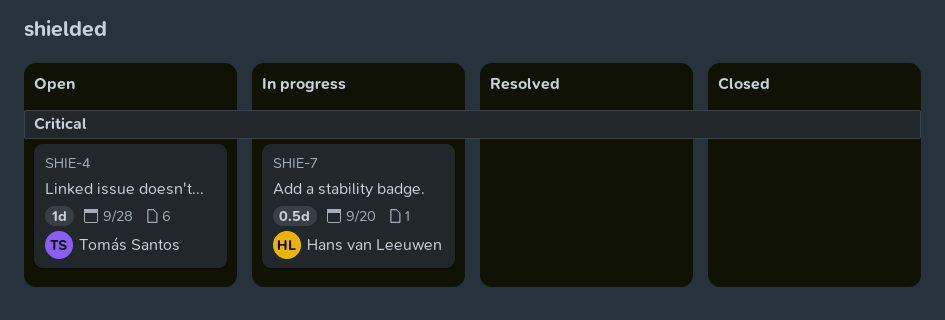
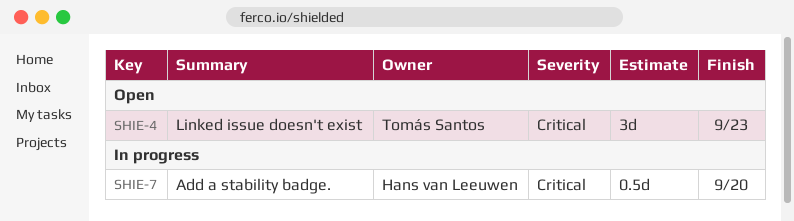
SHIE-4, estimate: 1d -> 3d
SHIE-4, due: Sep 28 -> Sep 23

